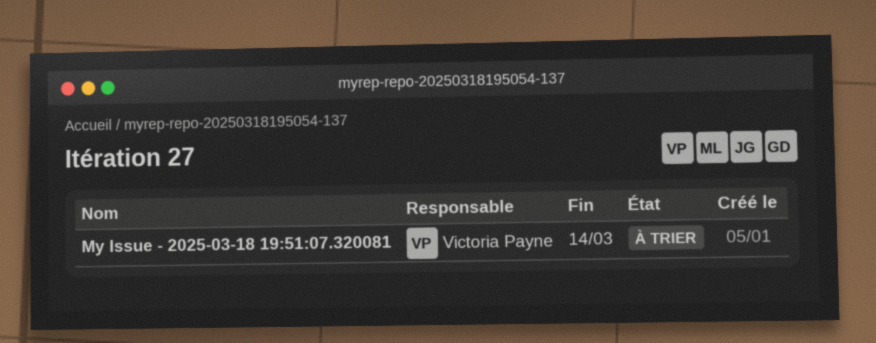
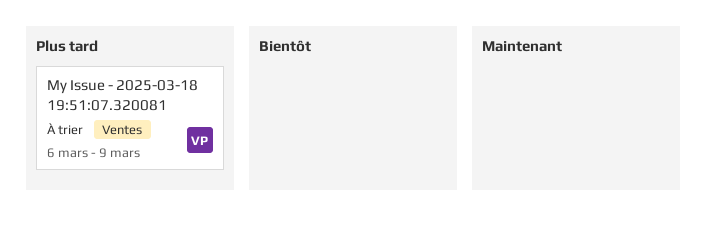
My Issue - 2025-03-18 19:51:07.320081, due: Mar 14 -> Mar 9

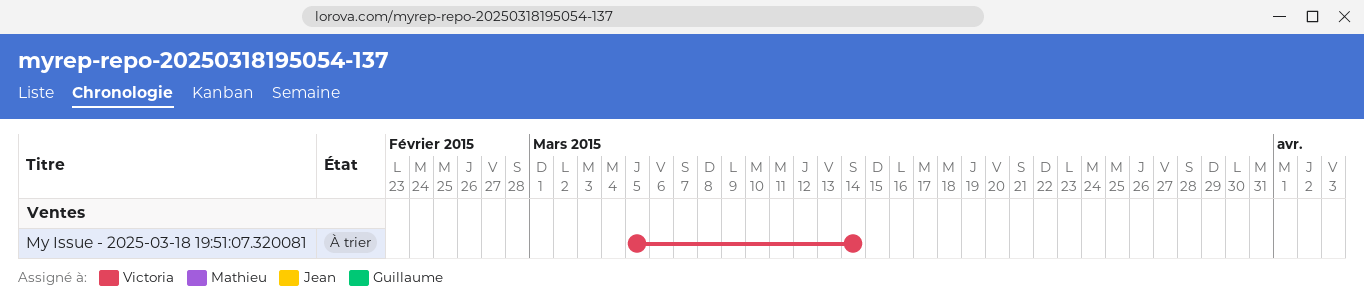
My Issue - 2025-03-18 19:51:07.320081, start: Mar 6 -> Mar 5
My Issue - 2025-03-18 19:51:07.320081, due: Mar 9 -> Mar 14

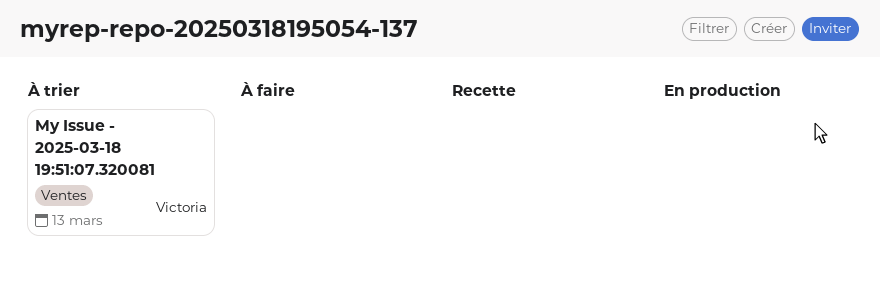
My Issue - 2025-03-18 19:51:07.320081, due: Mar 14 -> Mar 13

